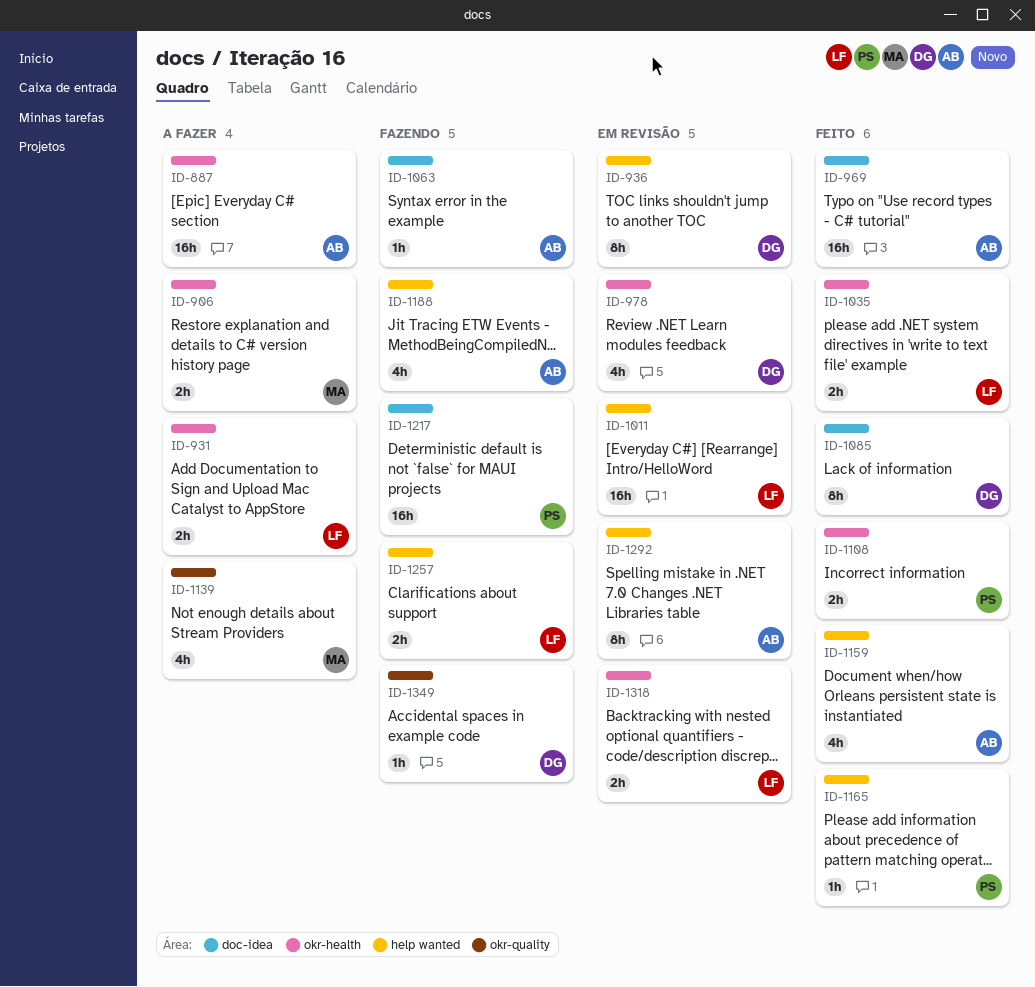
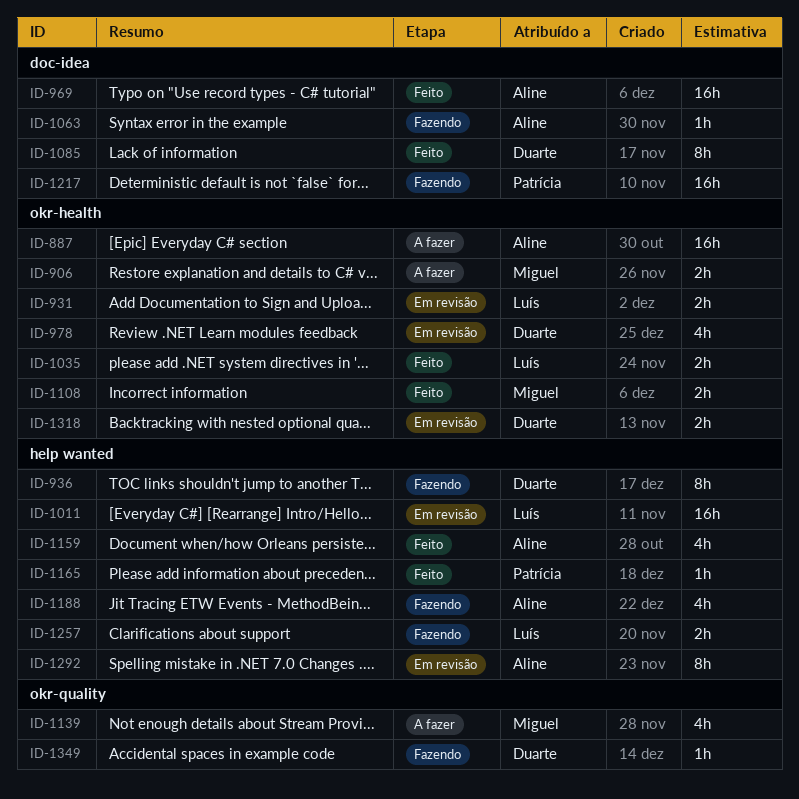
ID-931, status: A fazer -> Em revisão
ID-936, status: Em revisão -> Fazendo
ID-1108, owner: Patrícia -> Miguel
ID-1318, owner: Luís -> Duarte

